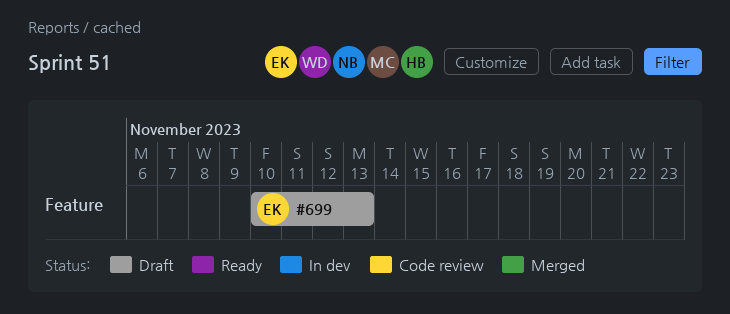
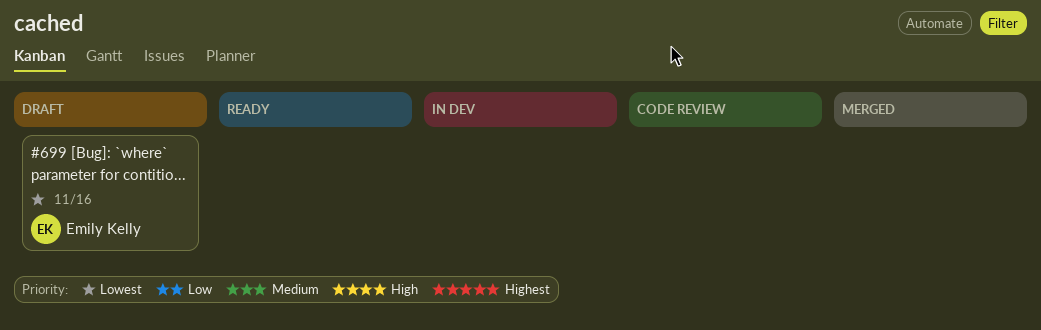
#699, due: Nov 13 -> Nov 16

